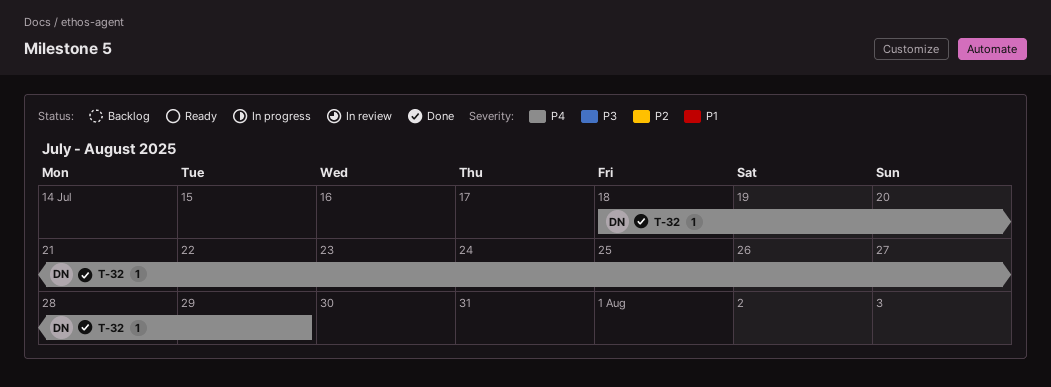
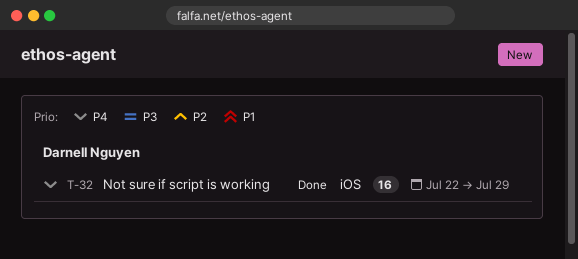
T-32, estimate: 1 -> 16
T-32, start: Jul 18 -> Jul 22

